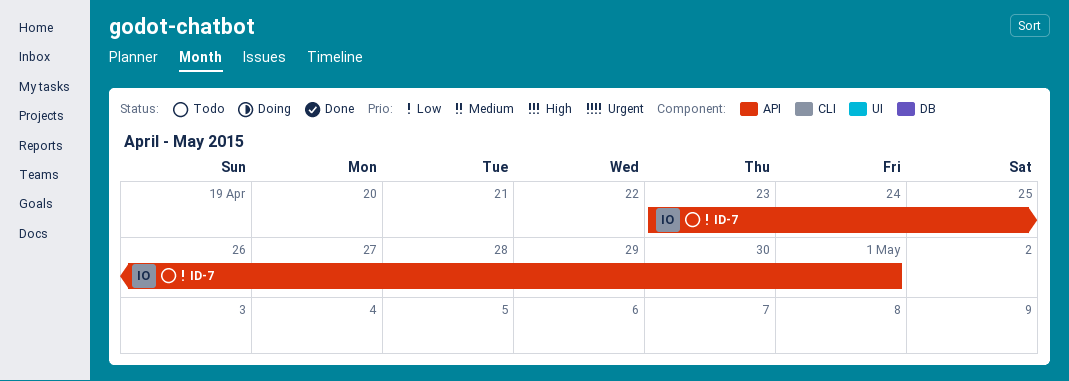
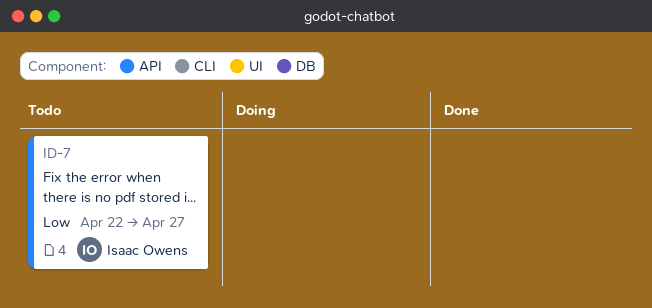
ID-7, start: Apr 23 -> Apr 22
ID-7, due: May 1 -> Apr 27

